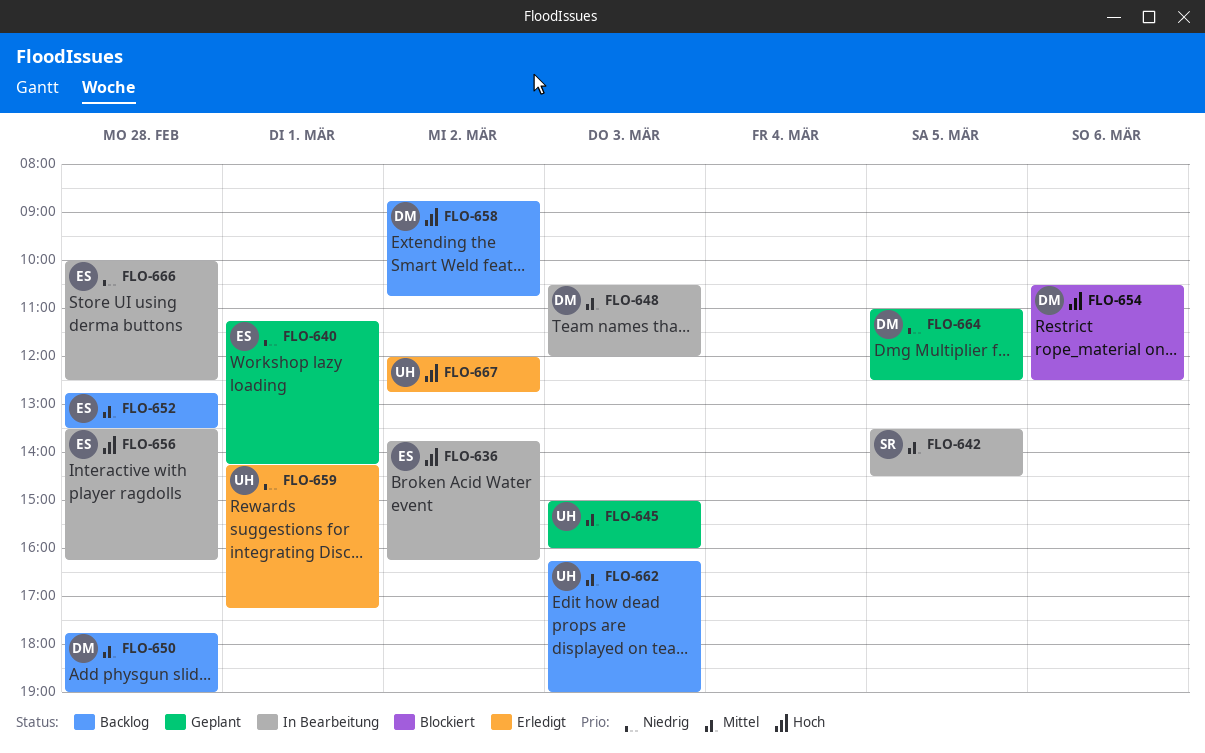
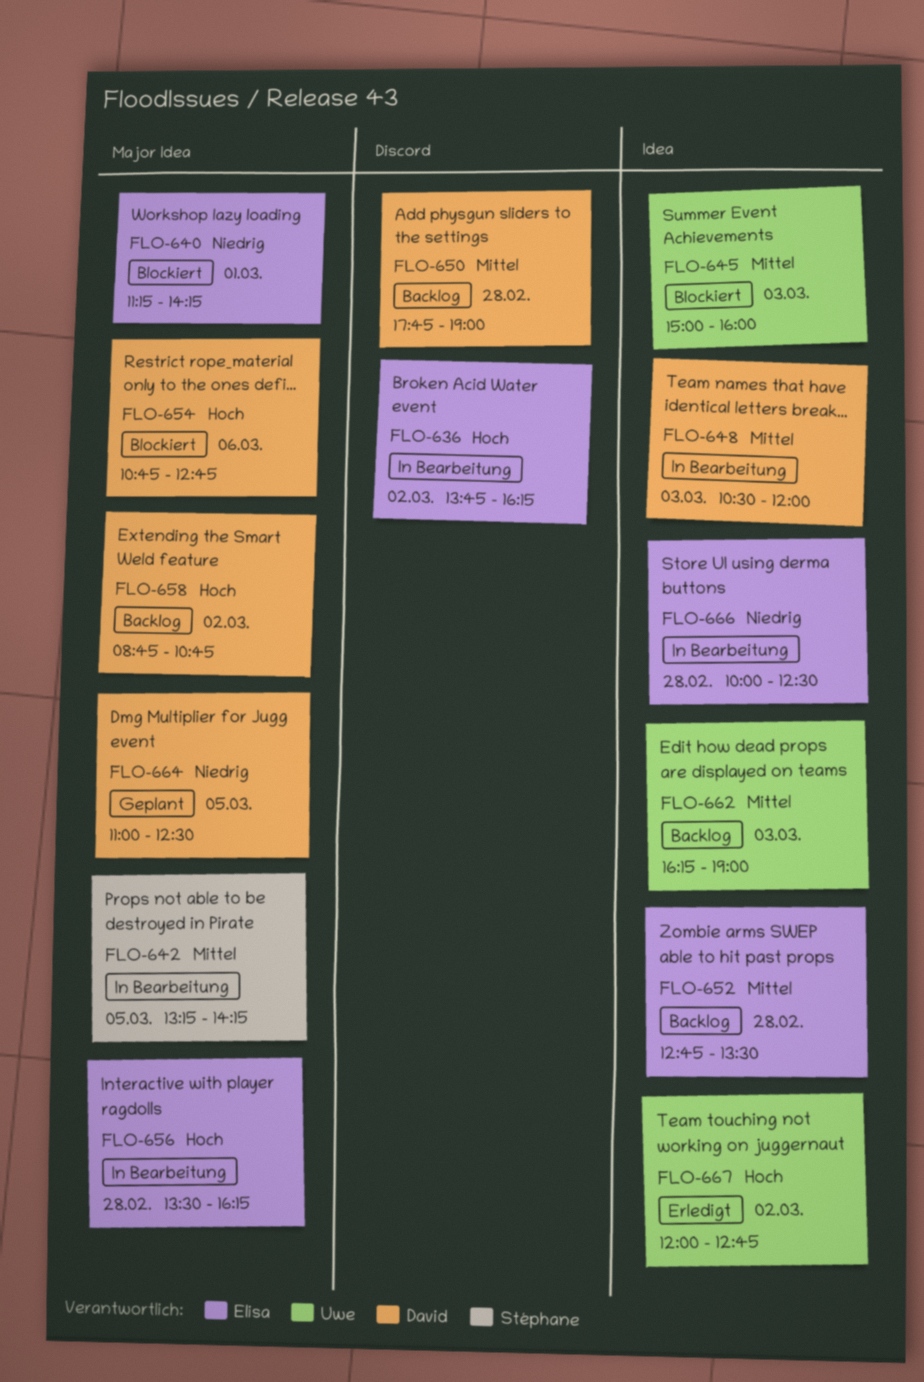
FLO-640, status: Geplant -> Blockiert
FLO-642, begins: 13:30 -> 13:15
FLO-642, ends: 14:30 -> 14:15
FLO-645, status: Geplant -> Blockiert
FLO-654, begins: 10:30 -> 10:45
FLO-654, ends: 12:30 -> 12:45
FLO-659: present -> none

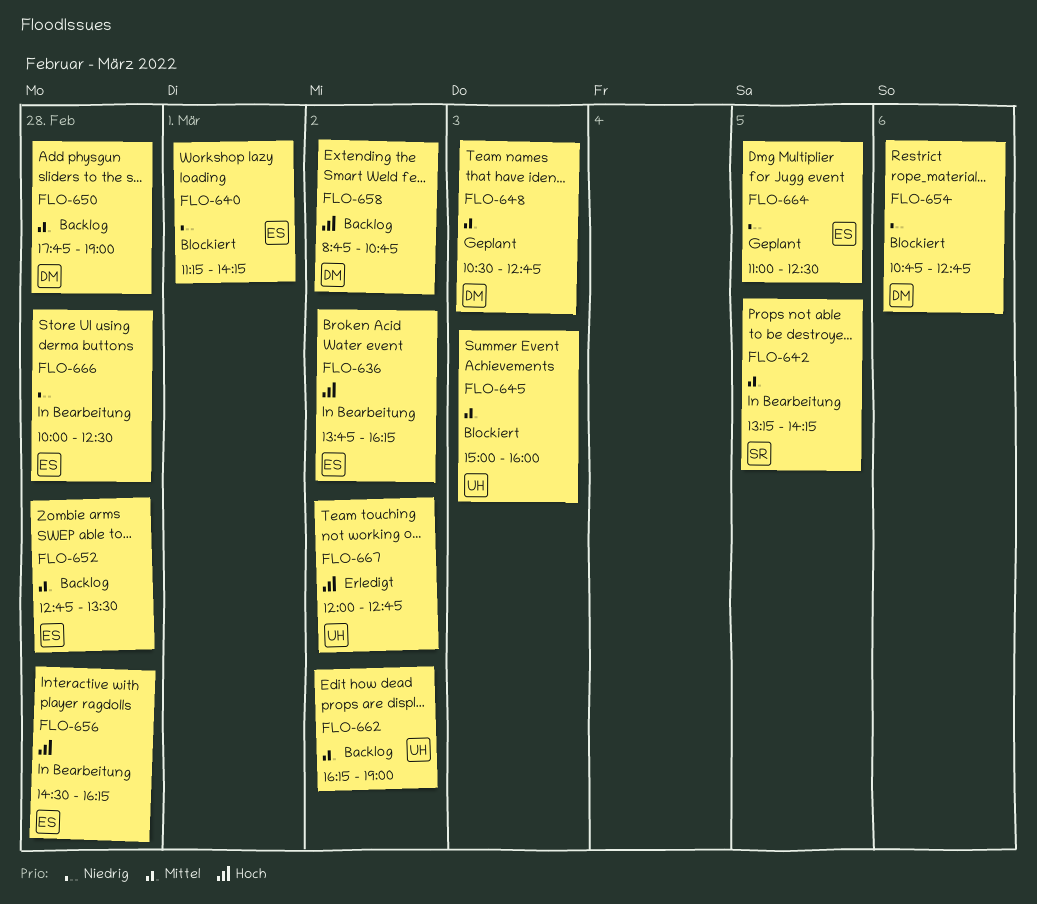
FLO-648, status: In Bearbeitung -> Geplant
FLO-648, ends: 12:00 -> 12:45
FLO-654, priority: Hoch -> Niedrig
FLO-656, begins: 13:30 -> 14:30
FLO-662, day: Mar 3 -> Mar 2
FLO-664, owner: David -> Elisa

